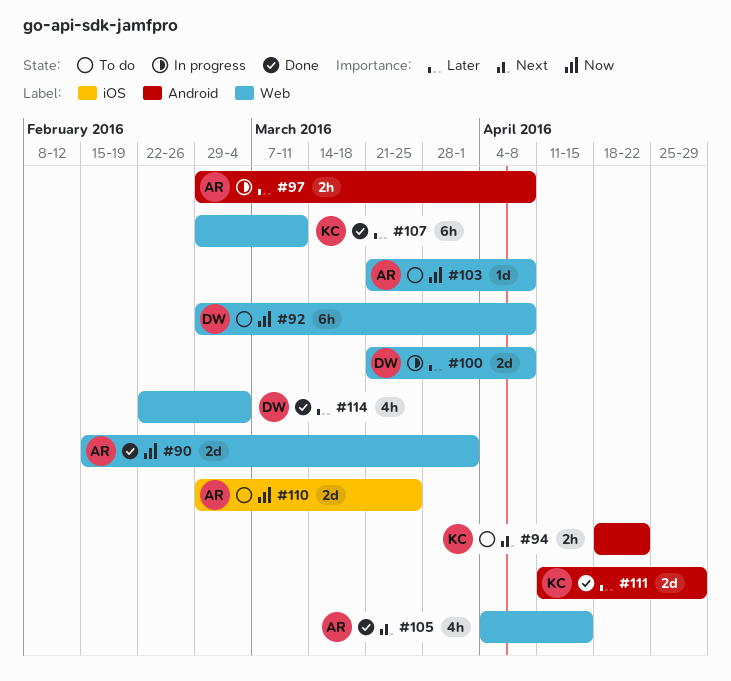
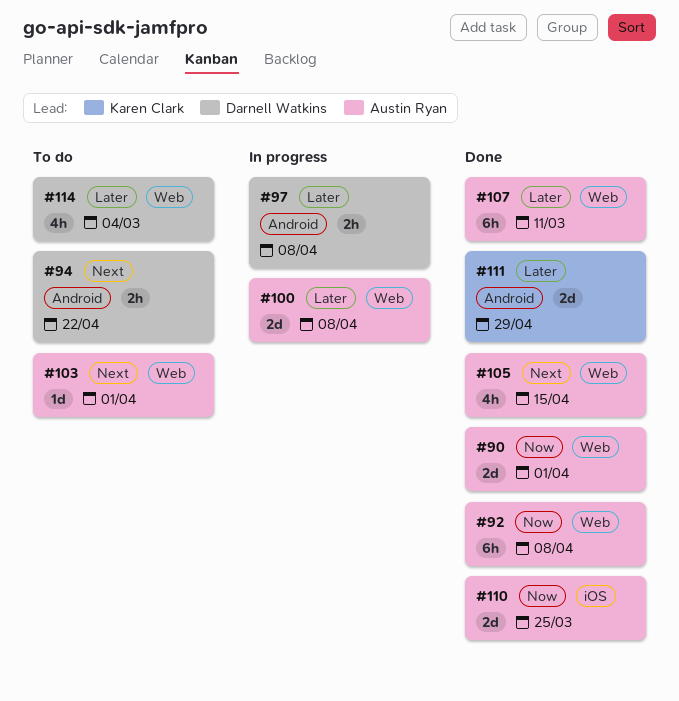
#92, status: To do -> Done
#92, owner: Darnell Watkins -> Austin Ryan
#94, owner: Karen Clark -> Darnell Watkins
#97, owner: Austin Ryan -> Darnell Watkins
#100, owner: Darnell Watkins -> Austin Ryan
#103, priority: Now -> Next
#103, due: Apr 8 -> Apr 1
#107, owner: Karen Clark -> Austin Ryan
#110, status: To do -> Done
#114, status: Done -> To do

